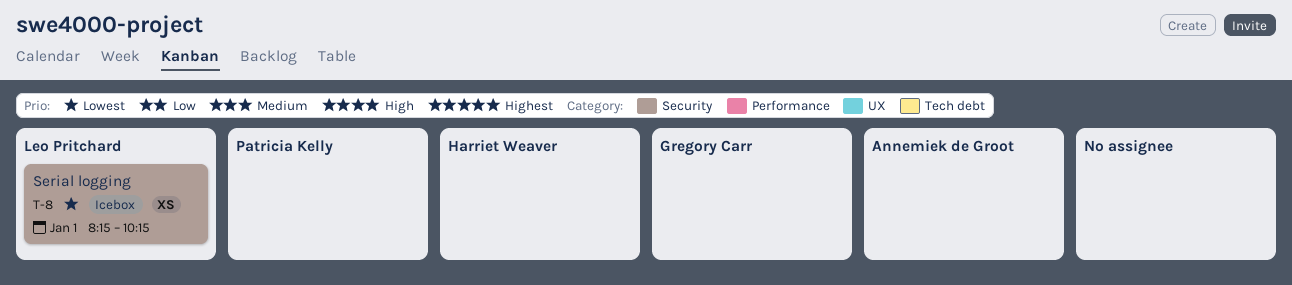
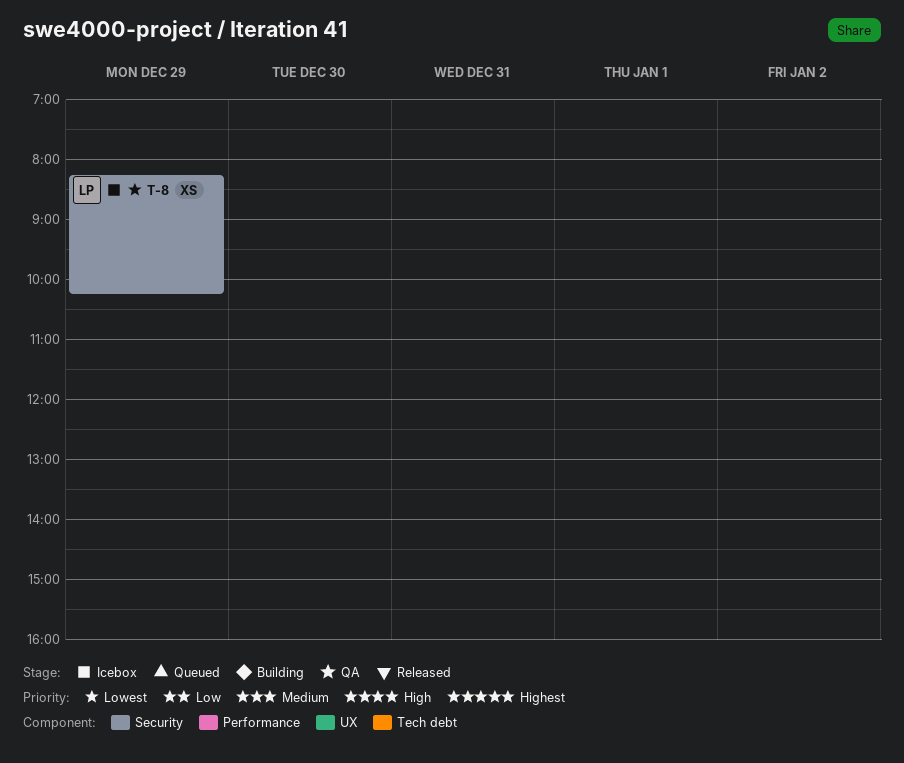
T-8, day: Jan 1 -> Dec 29

